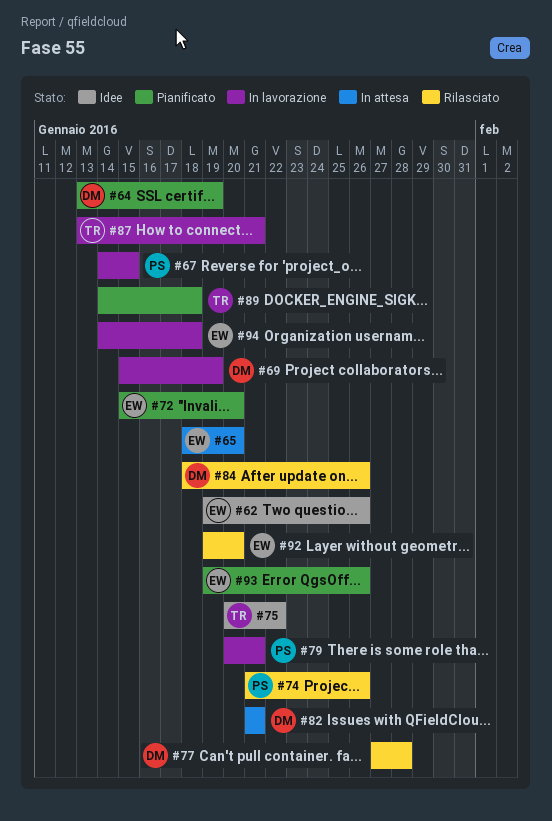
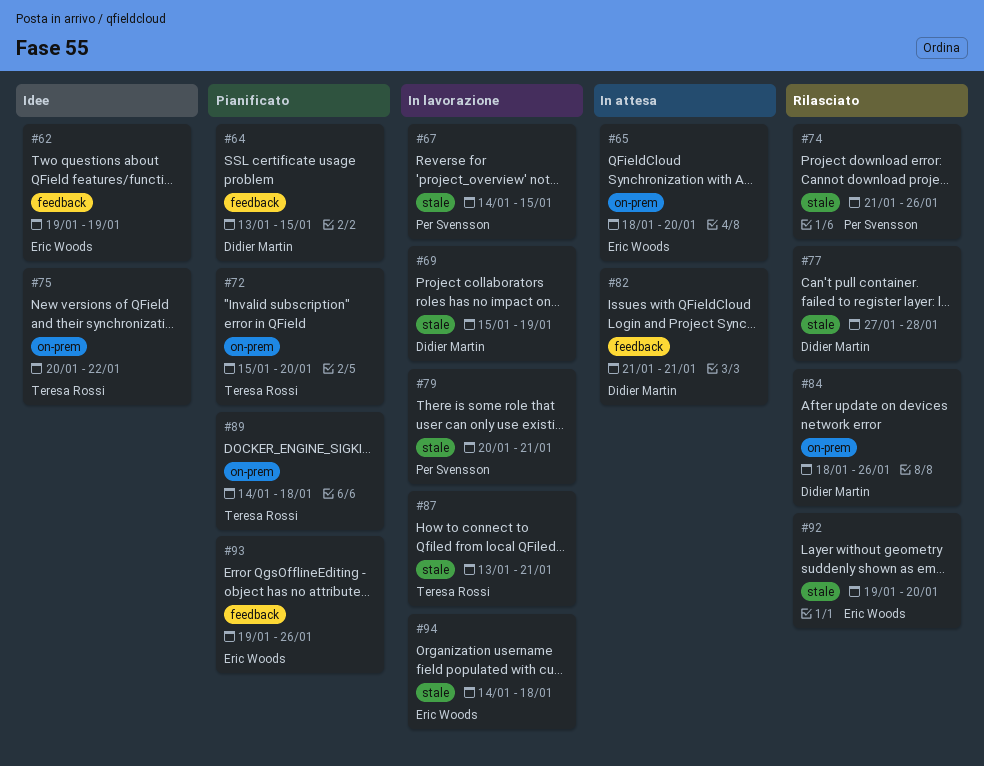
#62, due: Jan 26 -> Jan 19
#64, due: Jan 19 -> Jan 15
#72, owner: Eric Woods -> Teresa Rossi

